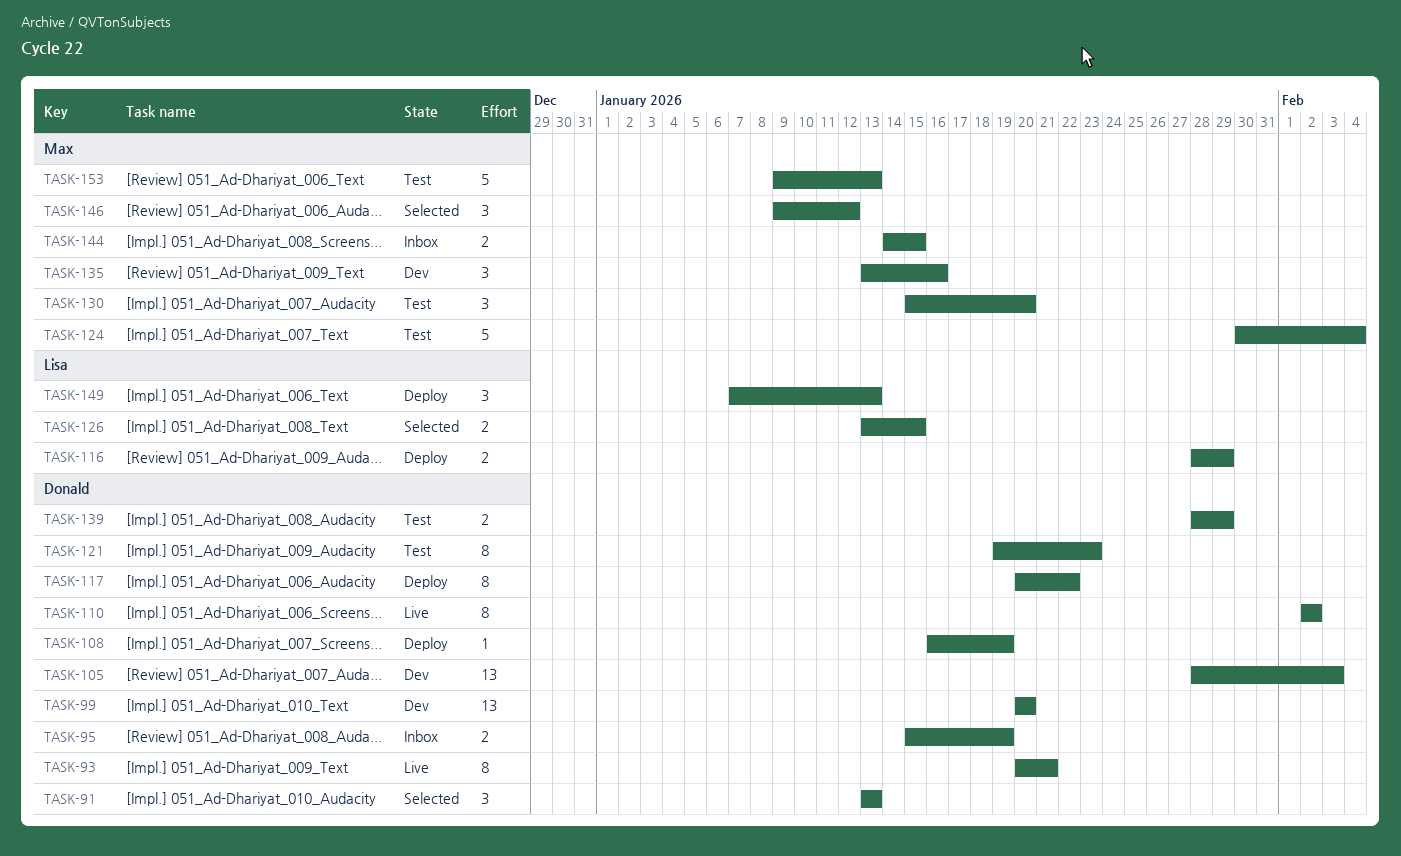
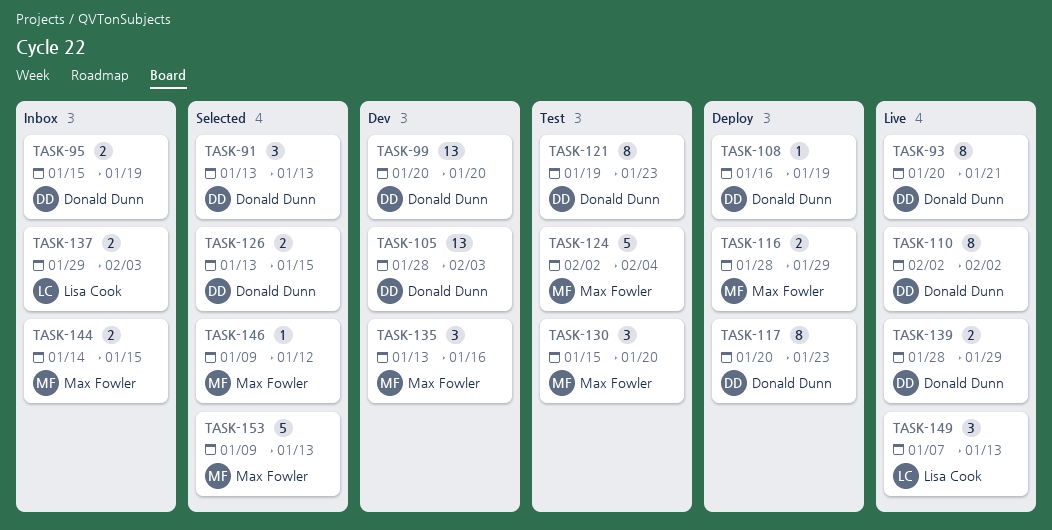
TASK-116, owner: Lisa Cook -> Max Fowler
TASK-117, due: Jan 22 -> Jan 23
TASK-124, start: Jan 30 -> Feb 2
TASK-126, owner: Lisa Cook -> Donald Dunn
TASK-137: none -> present
TASK-139, status: Test -> Live
TASK-146, estimate: 3 -> 1
TASK-149, status: Deploy -> Live
TASK-153, status: Test -> Selected

